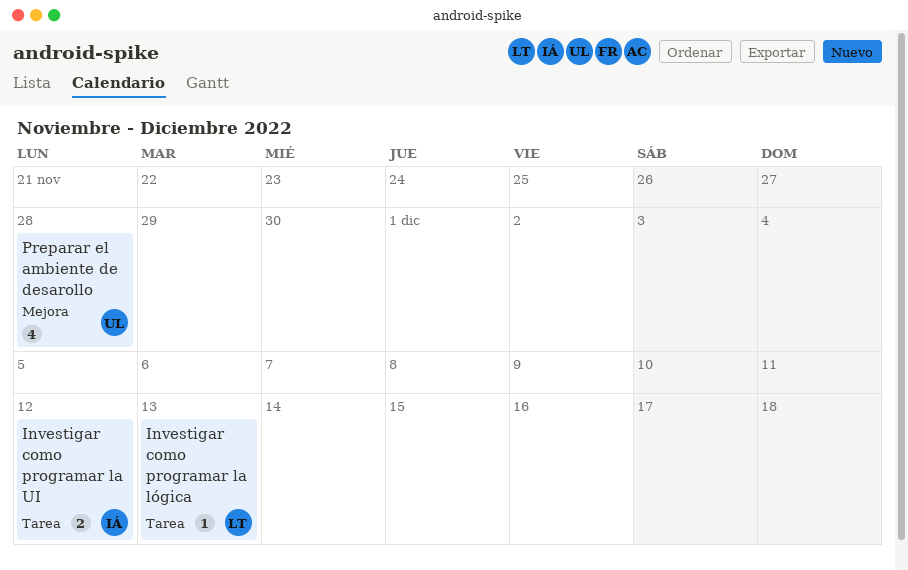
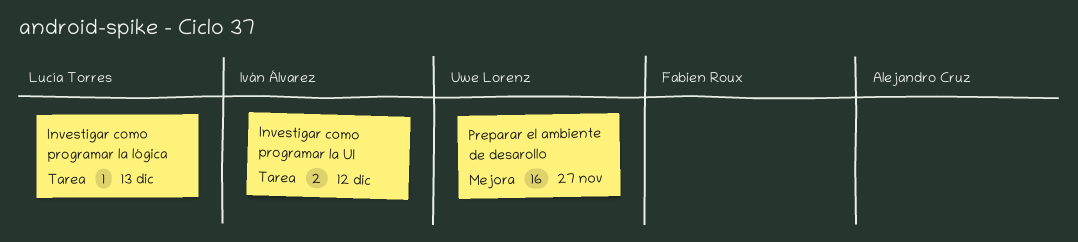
Preparar el ambiente de desarollo, estimate: 4 -> 16
Preparar el ambiente de desarollo, due: Nov 28 -> Nov 27

